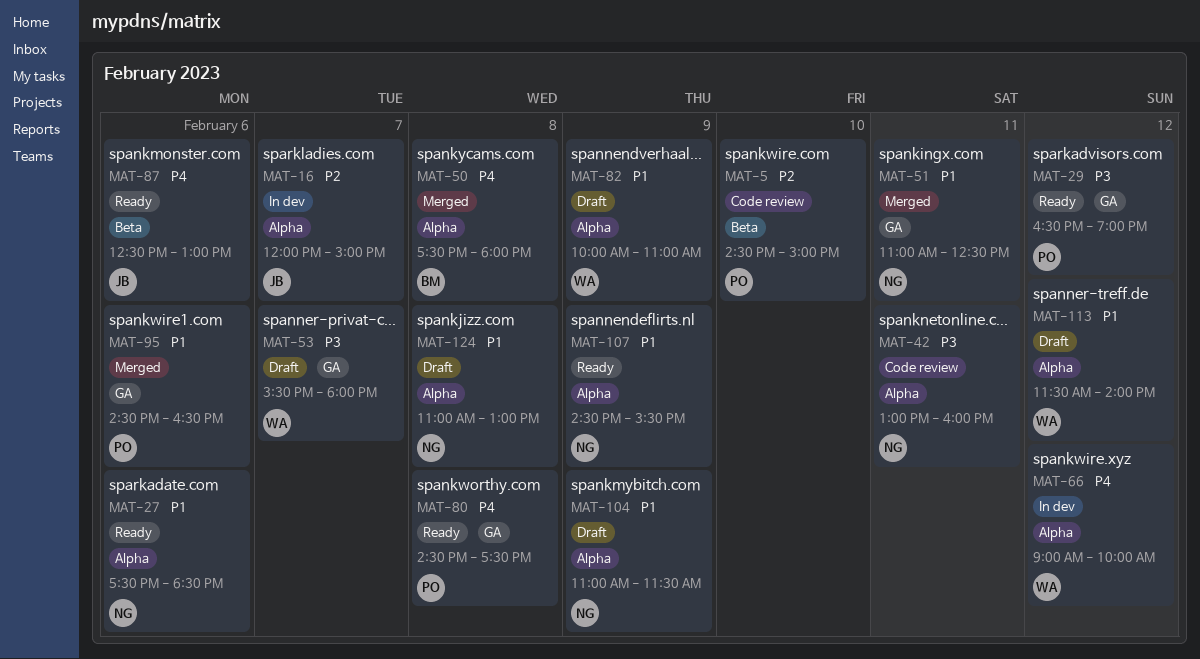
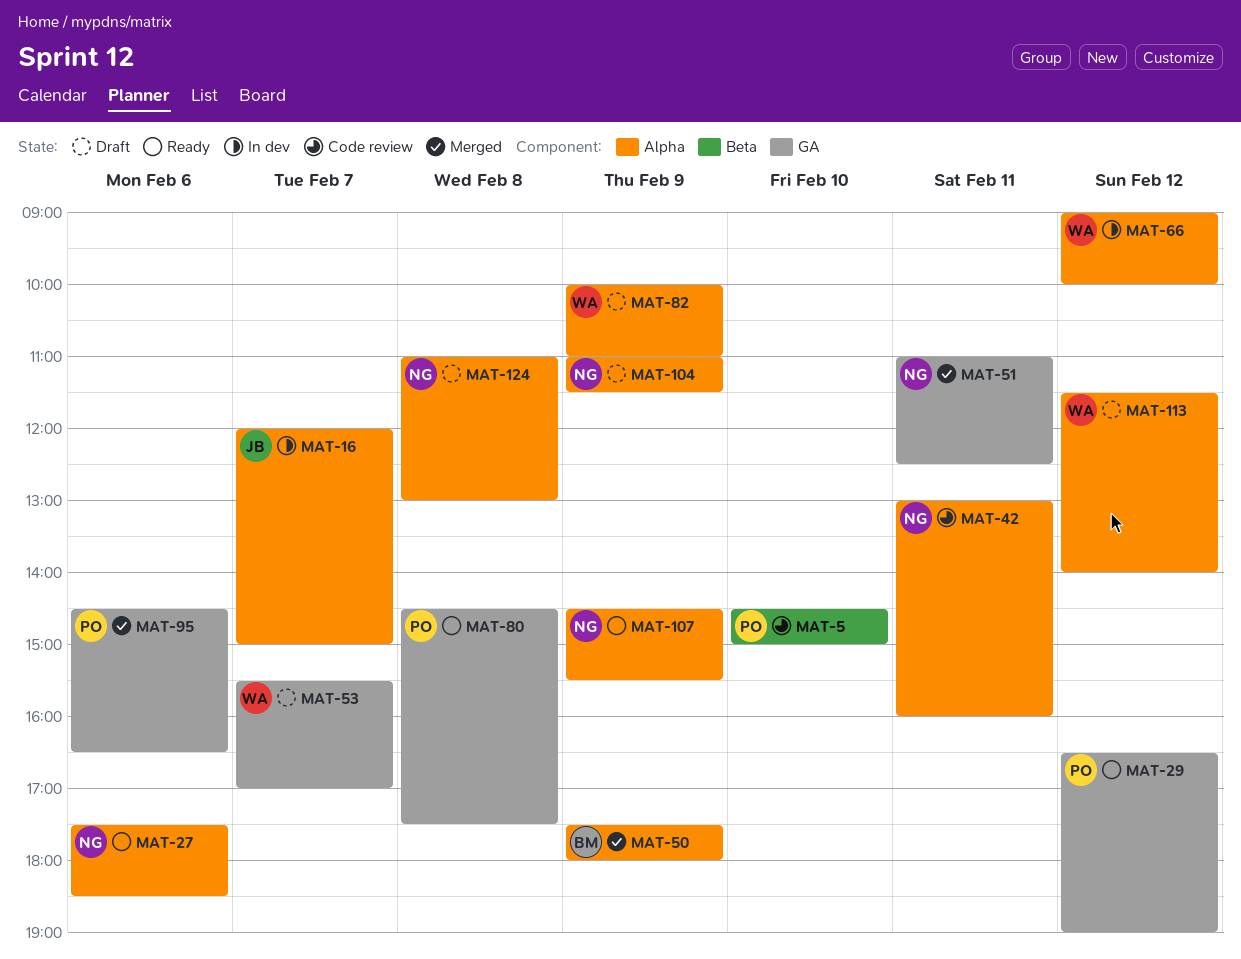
MAT-50, day: Feb 8 -> Feb 9
MAT-53, ends: 18:00 -> 17:00
MAT-87: present -> none

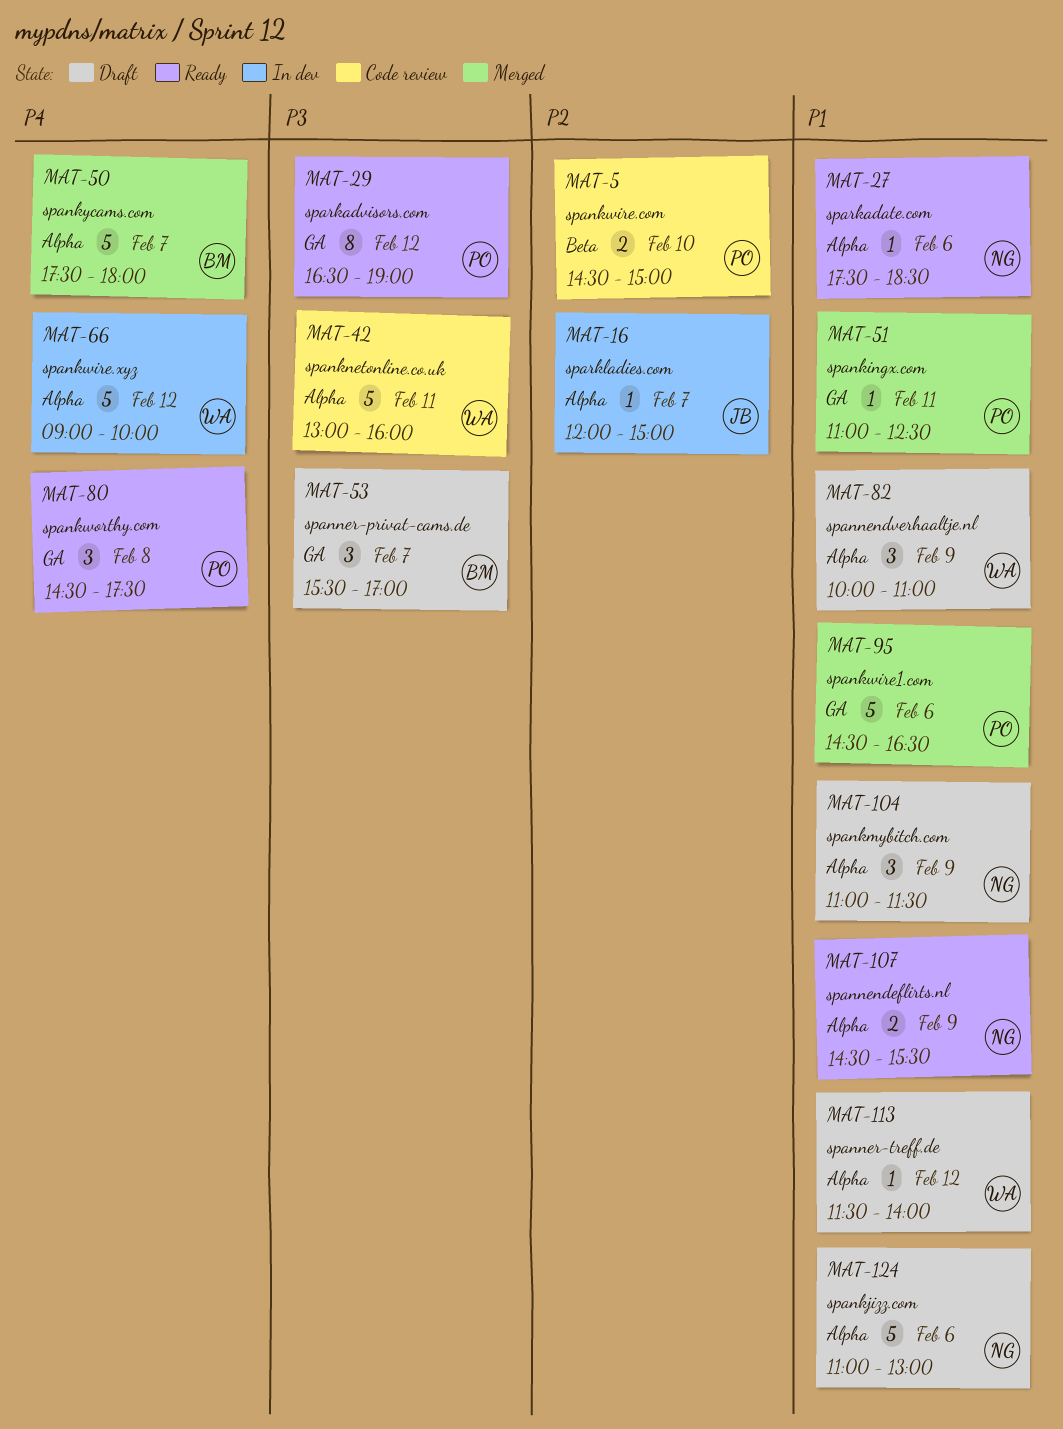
MAT-42, owner: NG -> WA
MAT-50, day: Feb 9 -> Feb 7
MAT-51, owner: NG -> PO
MAT-53, owner: WA -> BM
MAT-124, day: Feb 8 -> Feb 6

